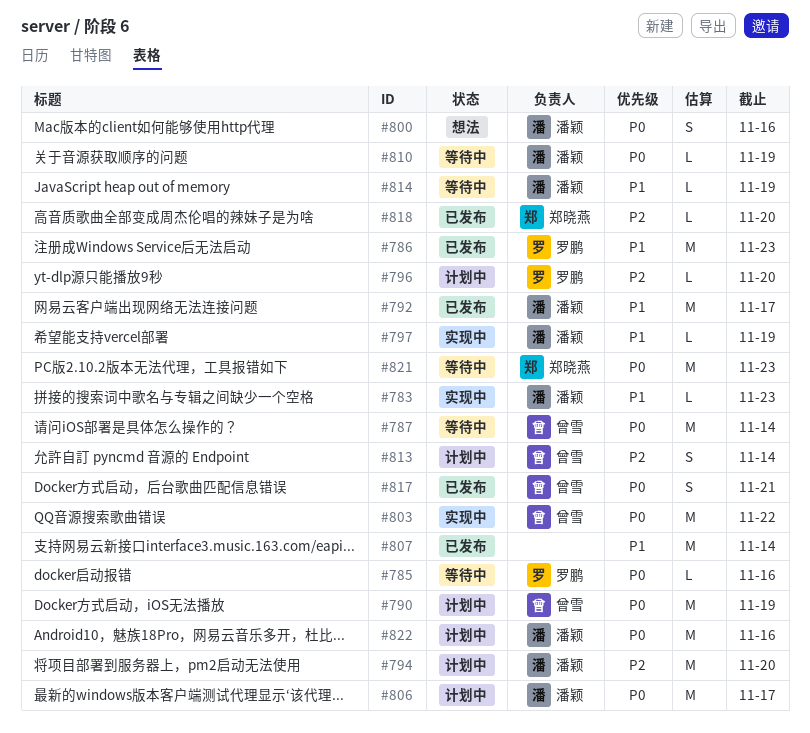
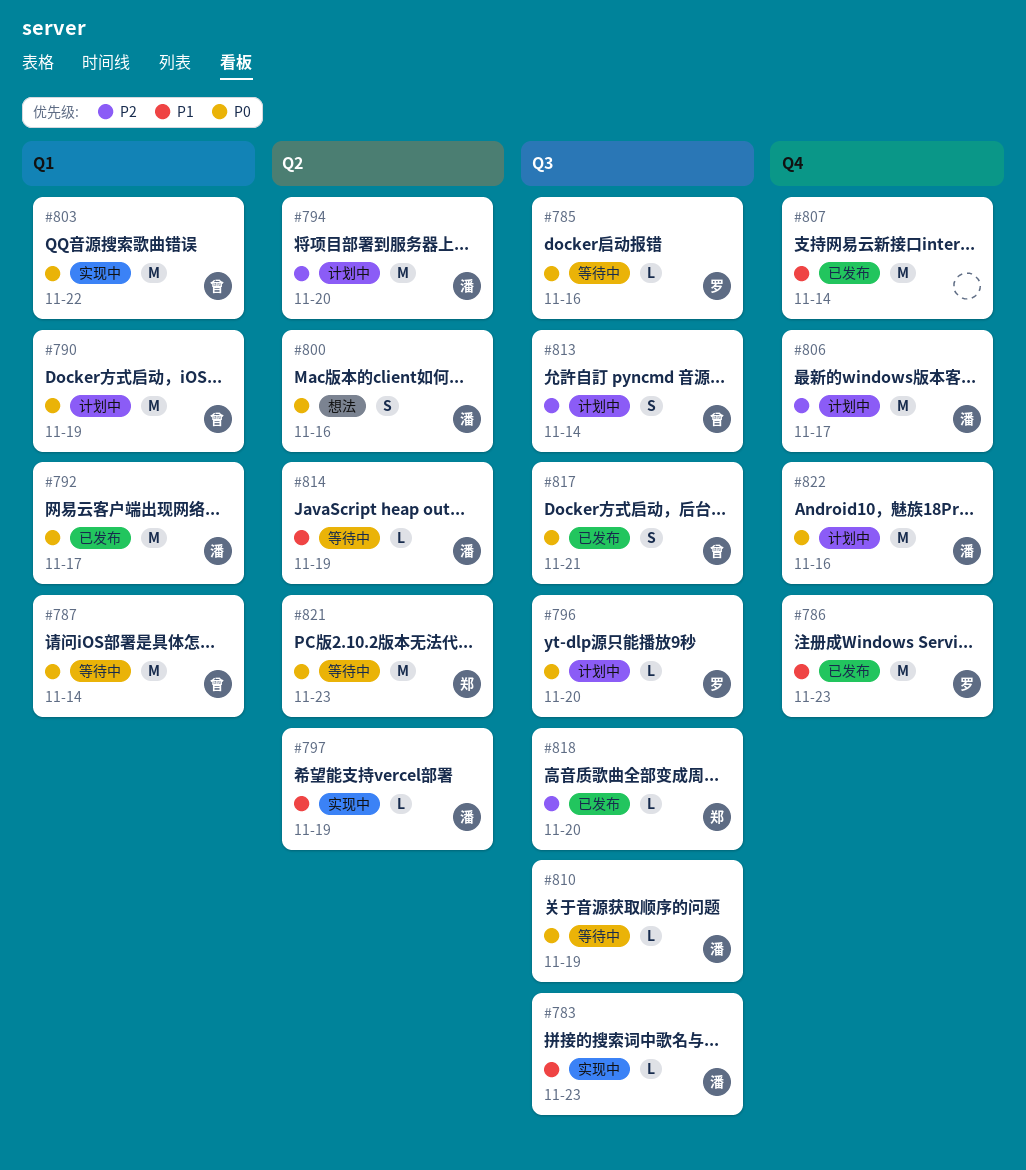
#792, priority: P1 -> P0
#796, priority: P2 -> P0
#806, priority: P0 -> P2

